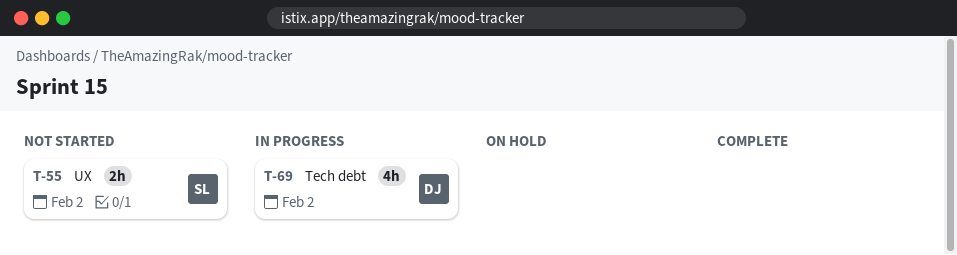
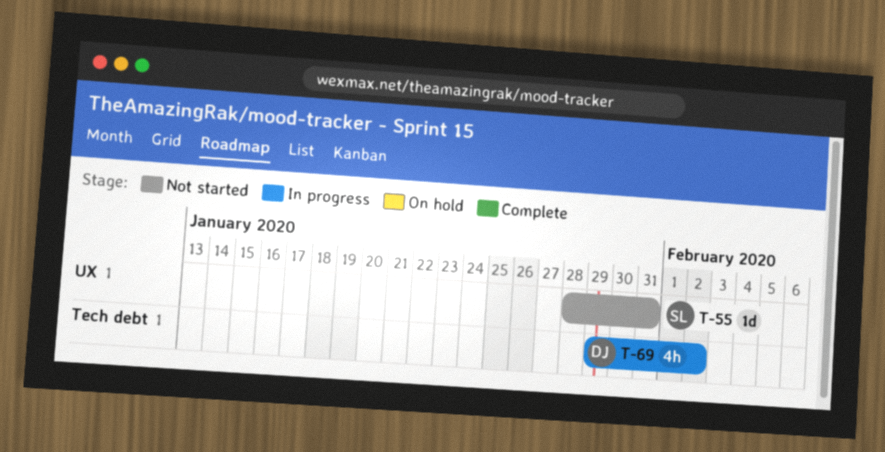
T-55, estimate: 2h -> 1d
T-55, due: Feb 2 -> Jan 31

